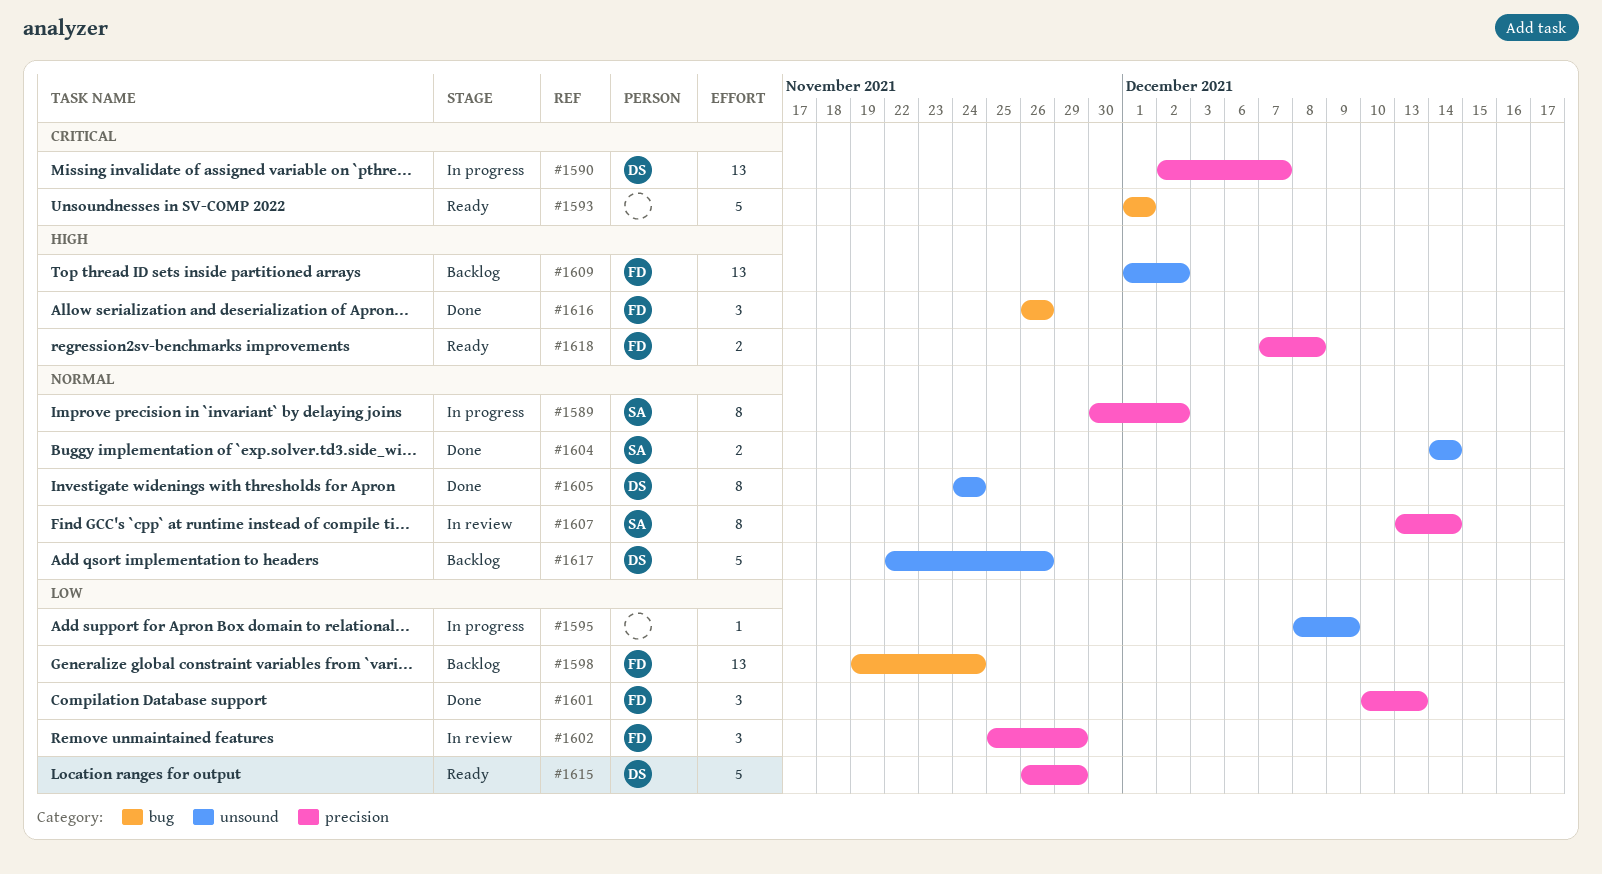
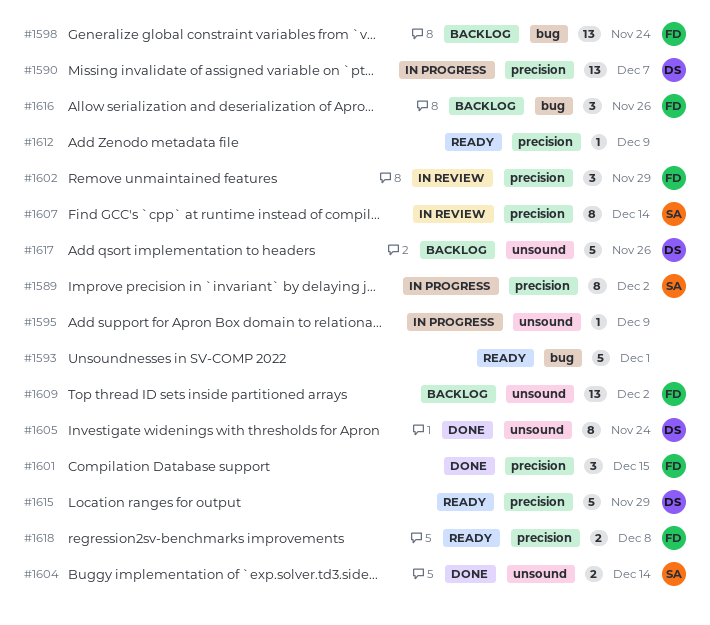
#1601, due: Dec 13 -> Dec 15
#1612: none -> present
#1616, status: Done -> Backlog

